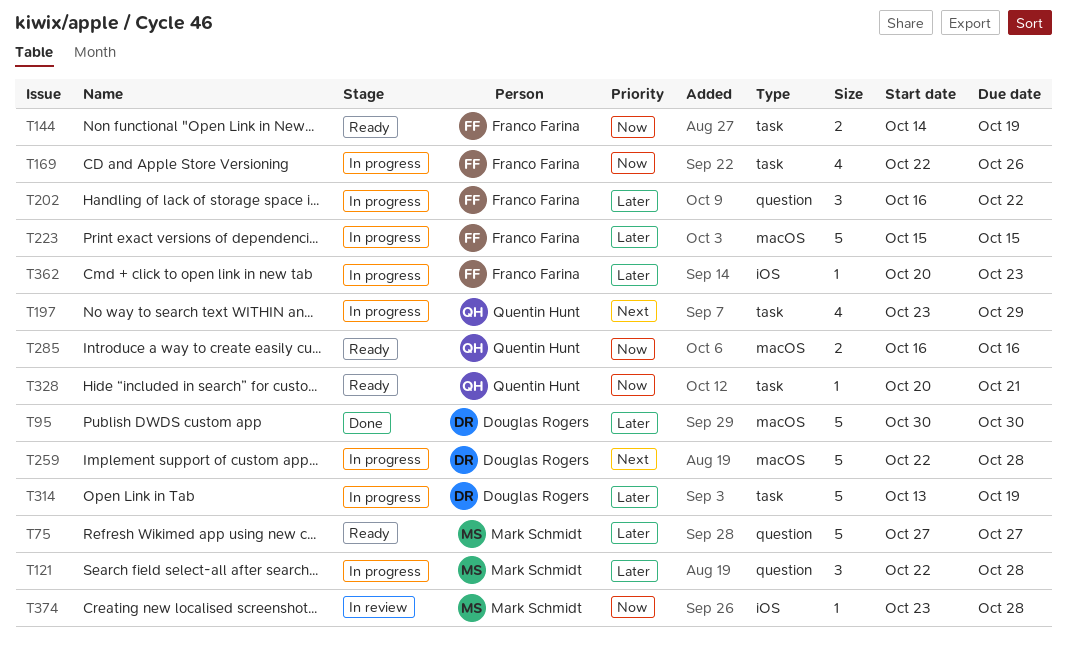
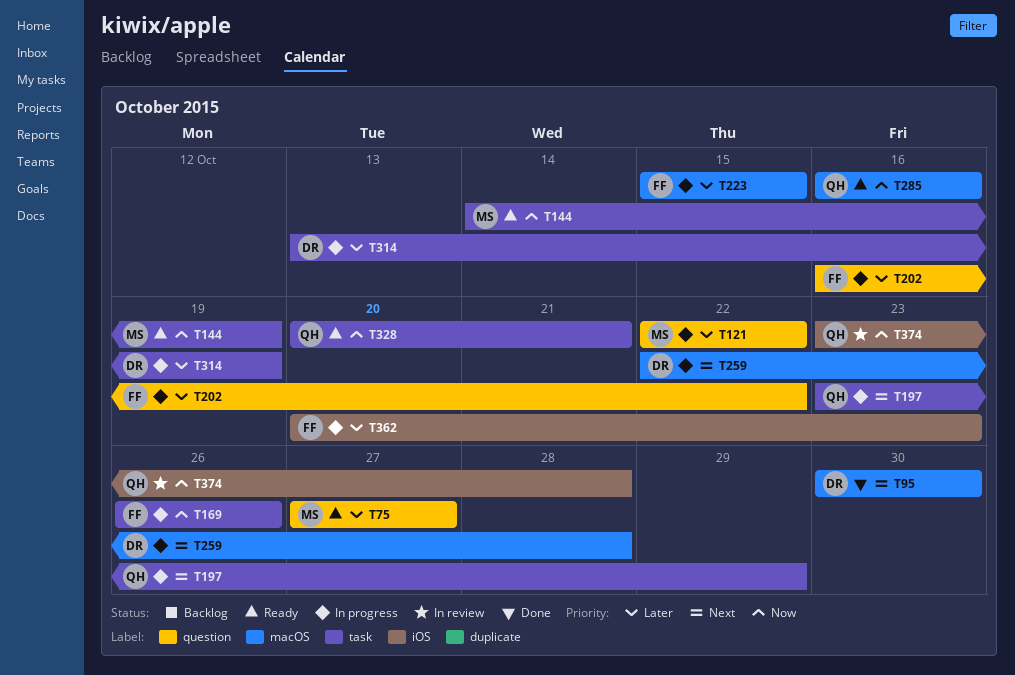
T95, priority: Later -> Next
T121, due: Oct 28 -> Oct 22
T144, owner: Franco Farina -> Mark Schmidt
T169, start: Oct 22 -> Oct 26
T374, owner: Mark Schmidt -> Quentin Hunt

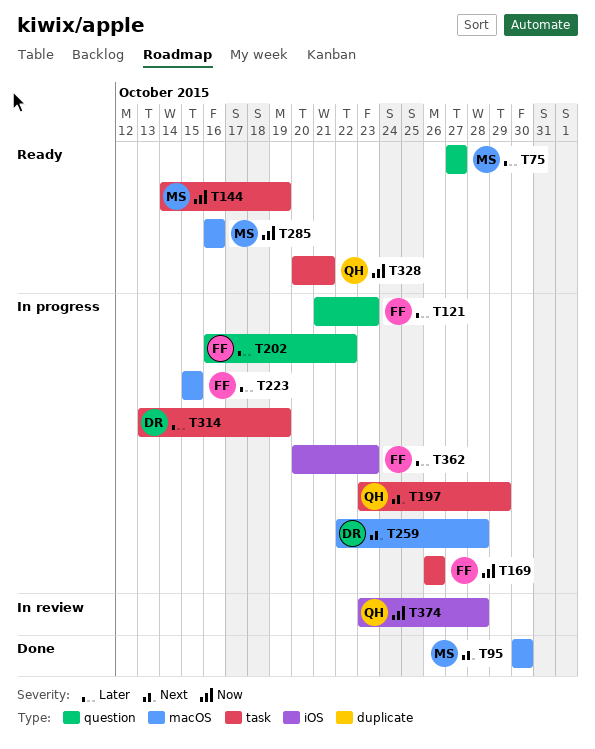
T95, owner: DR -> MS
T121, owner: MS -> FF
T121, start: Oct 22 -> Oct 21
T121, due: Oct 22 -> Oct 23
T285, owner: QH -> MS

